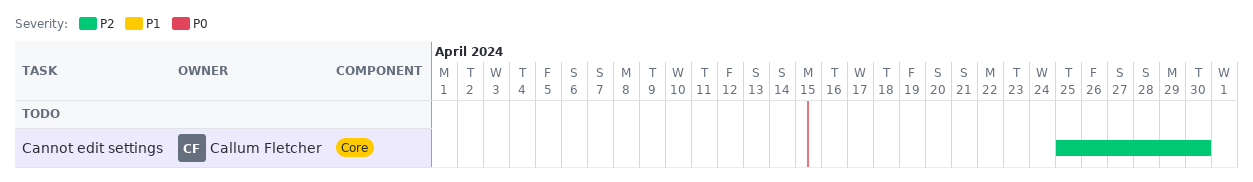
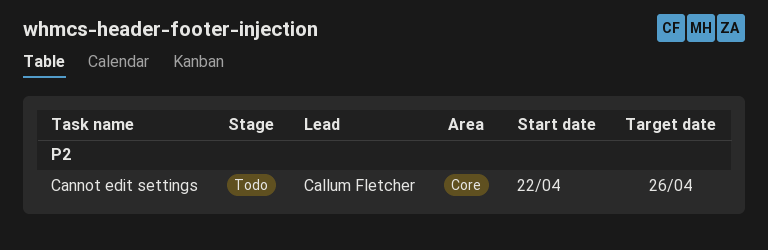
Cannot edit settings, start: Apr 25 -> Apr 22
Cannot edit settings, due: Apr 30 -> Apr 26

